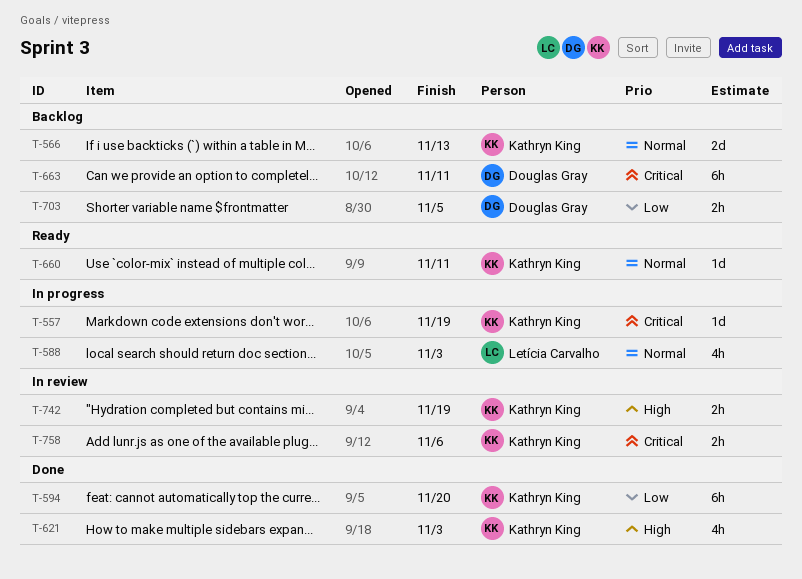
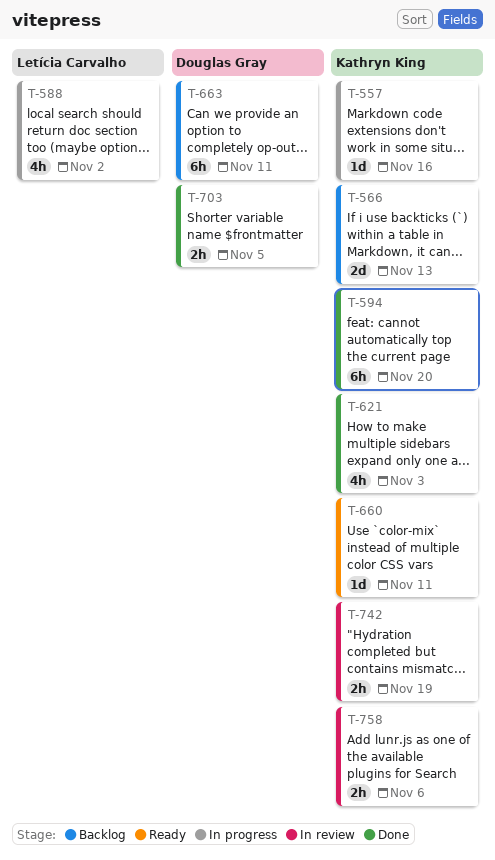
T-557, due: Nov 19 -> Nov 16
T-588, due: Nov 3 -> Nov 2
T-703, status: Backlog -> Done

